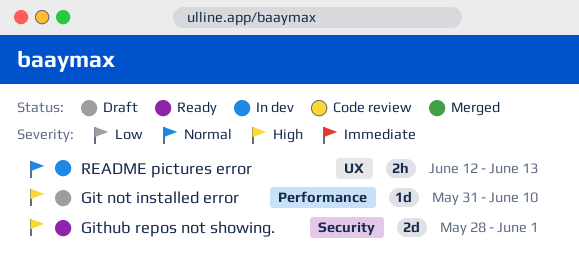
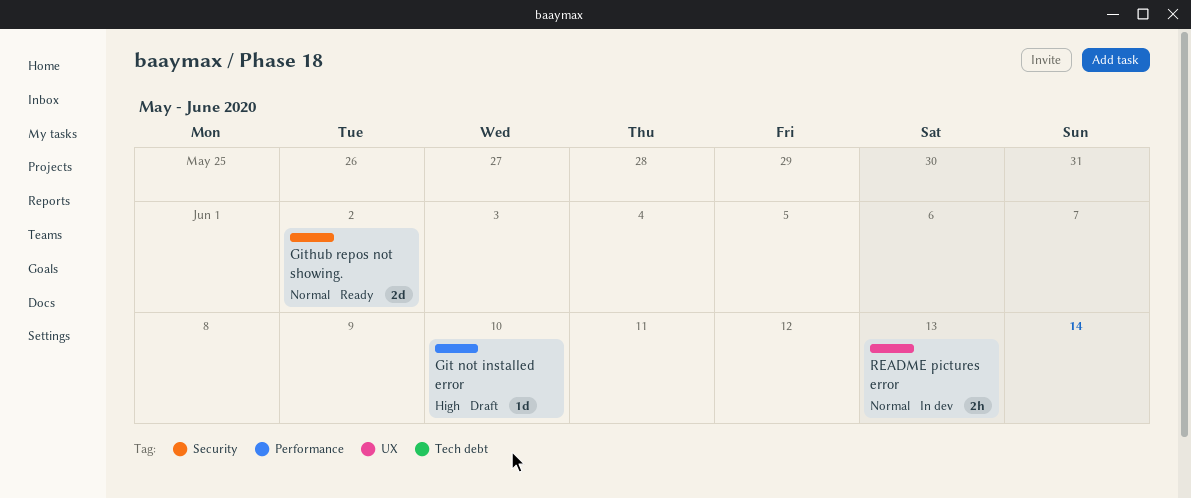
Github repos not showing., priority: High -> Normal
Github repos not showing., due: Jun 1 -> Jun 2

